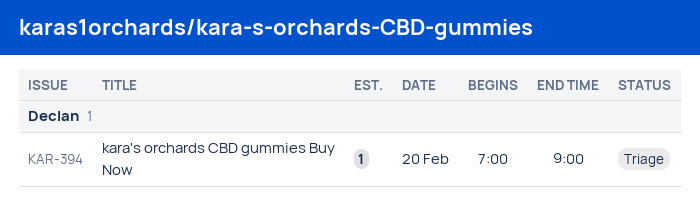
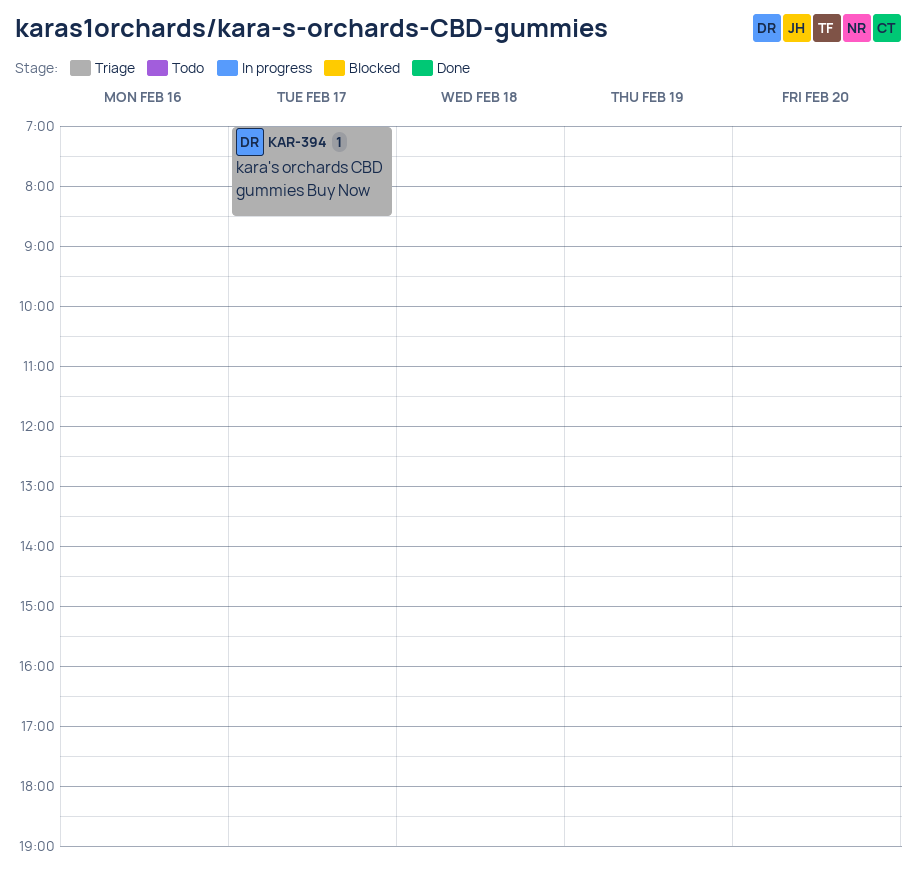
KAR-394, day: Feb 20 -> Feb 17
KAR-394, ends: 09:00 -> 08:30

